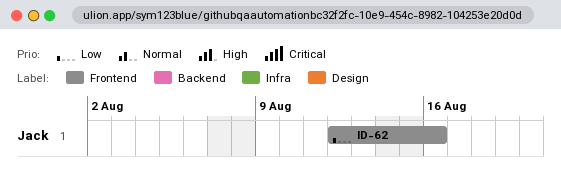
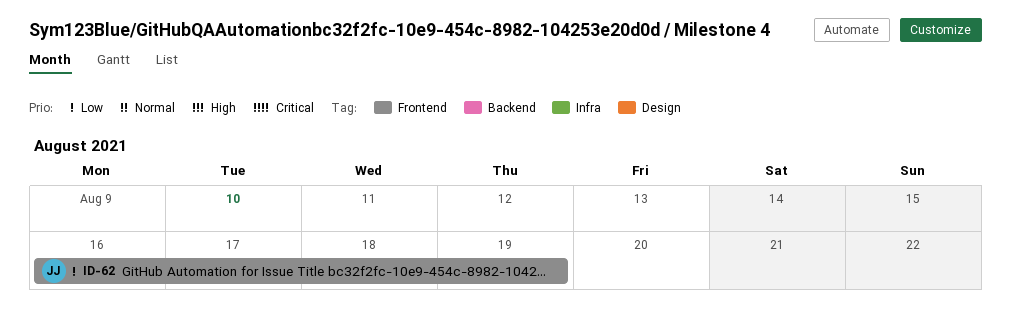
ID-62, start: Aug 12 -> Aug 16
ID-62, due: Aug 16 -> Aug 19

